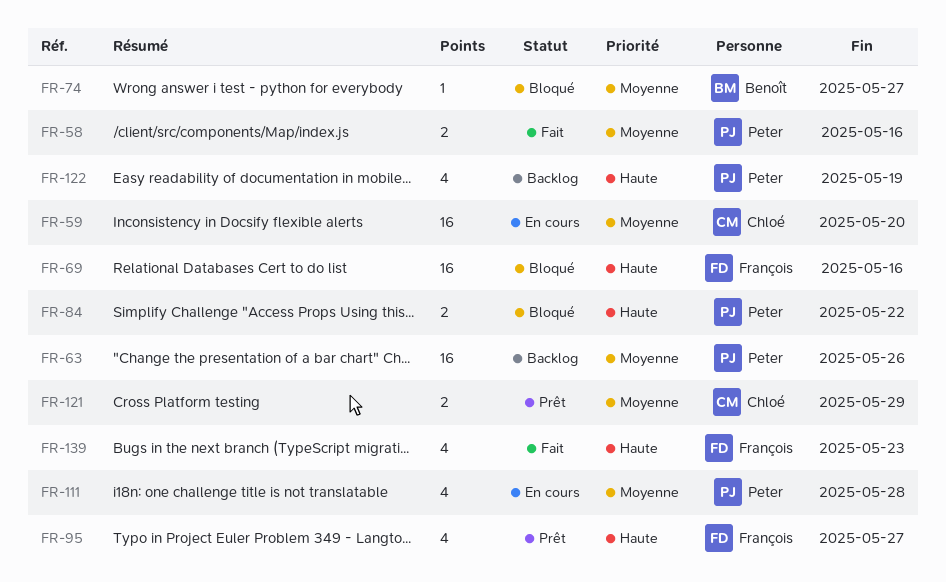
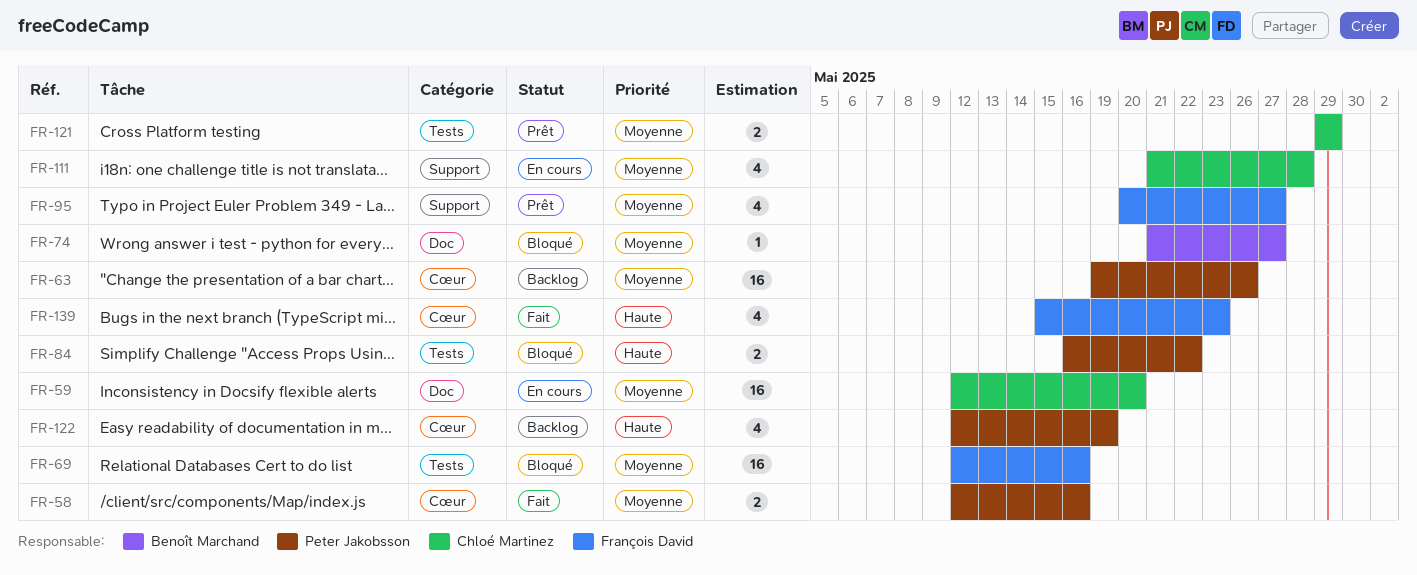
FR-69, priority: Haute -> Moyenne
FR-95, priority: Haute -> Moyenne
FR-111, owner: Peter Jakobsson -> Chloé Martinez

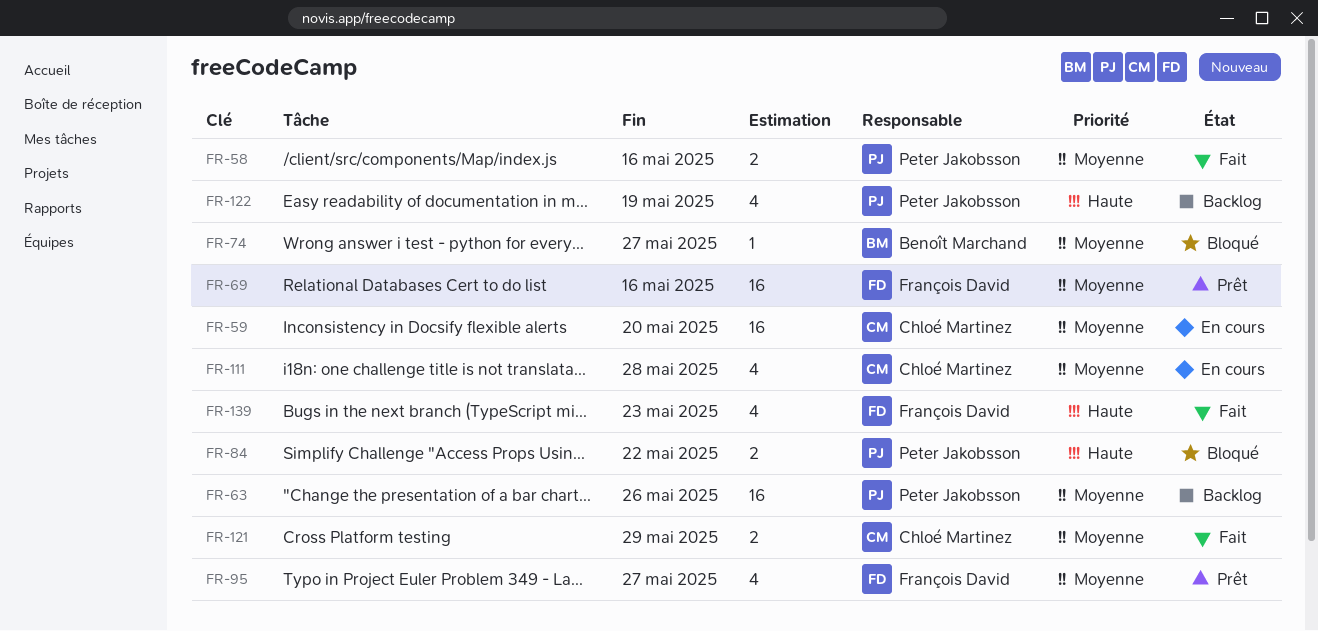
FR-69, status: Bloqué -> Prêt
FR-121, status: Prêt -> Fait

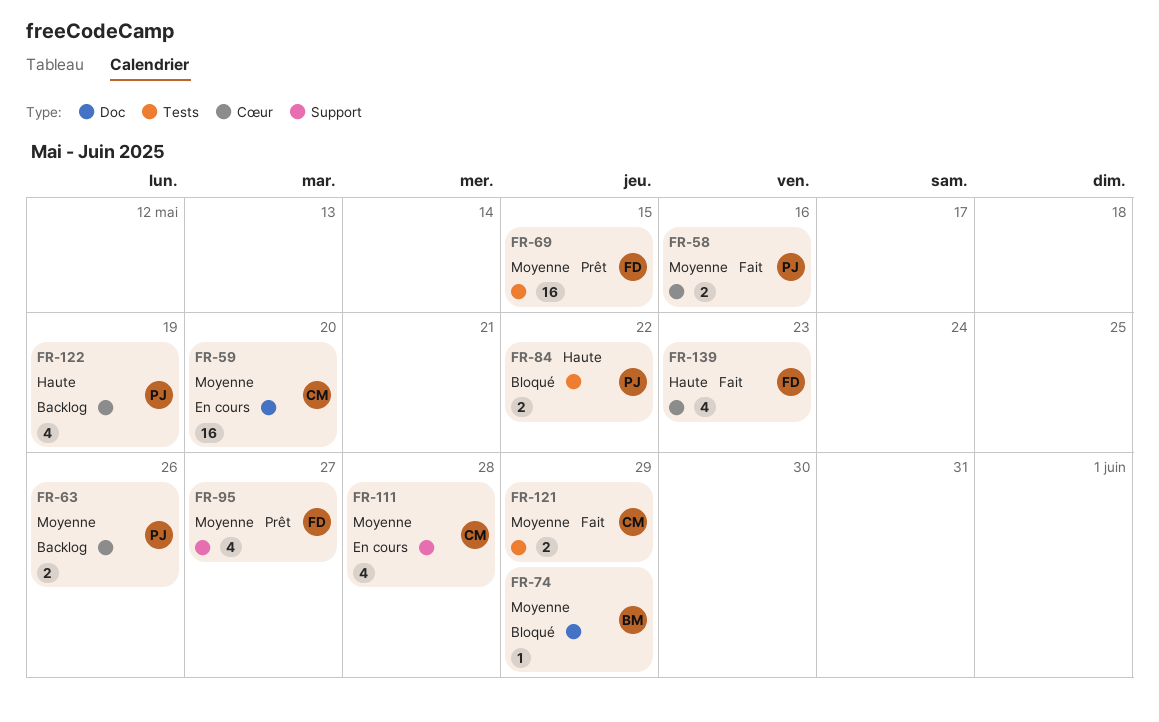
FR-63, estimate: 16 -> 2
FR-69, due: May 16 -> May 15
FR-74, due: May 27 -> May 29

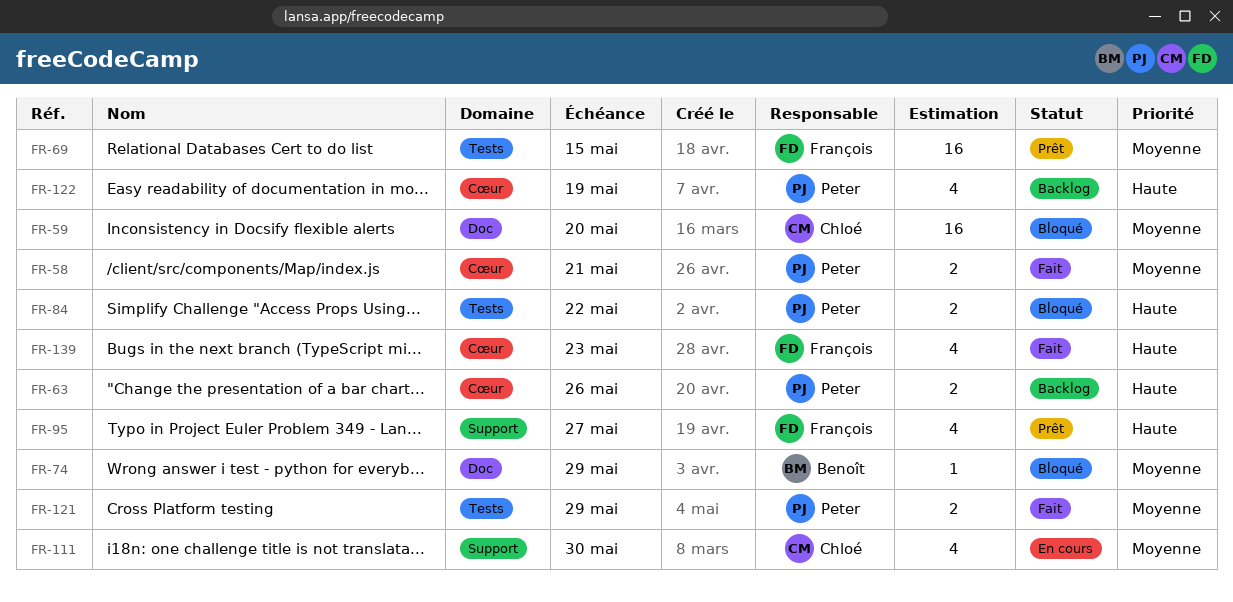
FR-58, due: May 16 -> May 21
FR-59, status: En cours -> Bloqué
FR-63, priority: Moyenne -> Haute
FR-95, priority: Moyenne -> Haute
FR-111, due: May 28 -> May 30
FR-121, owner: Chloé -> Peter

